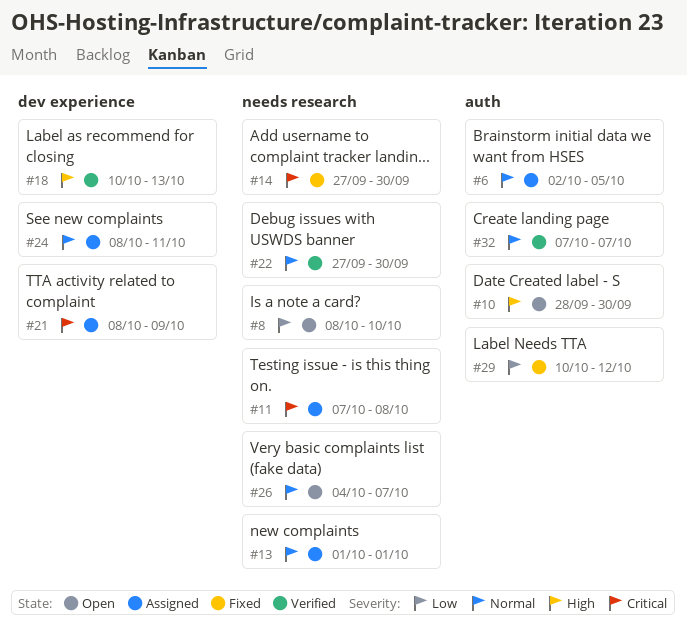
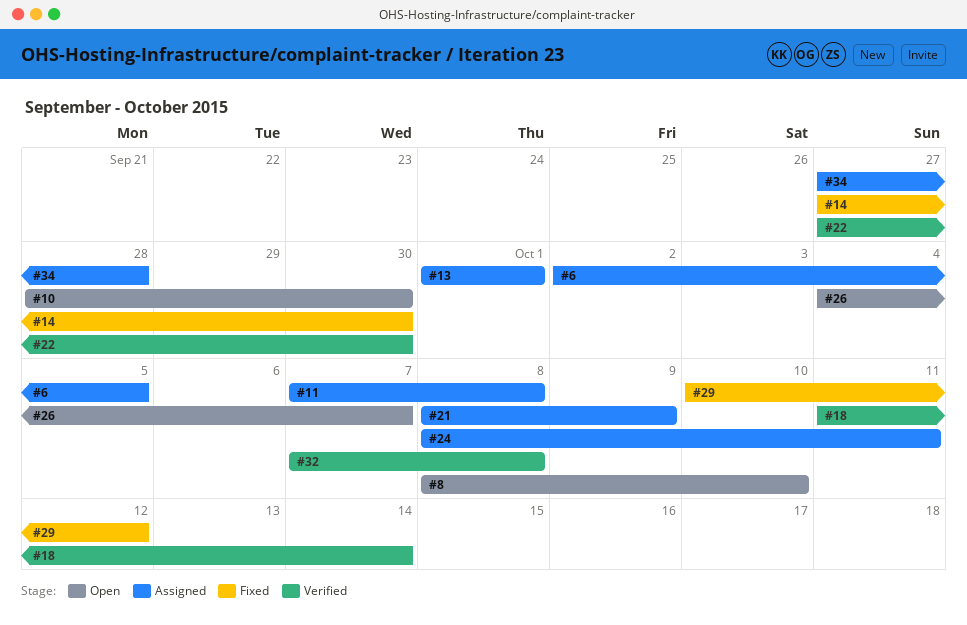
#18, start: Oct 10 -> Oct 11
#18, due: Oct 13 -> Oct 14
#32, due: Oct 7 -> Oct 8
#34: none -> present

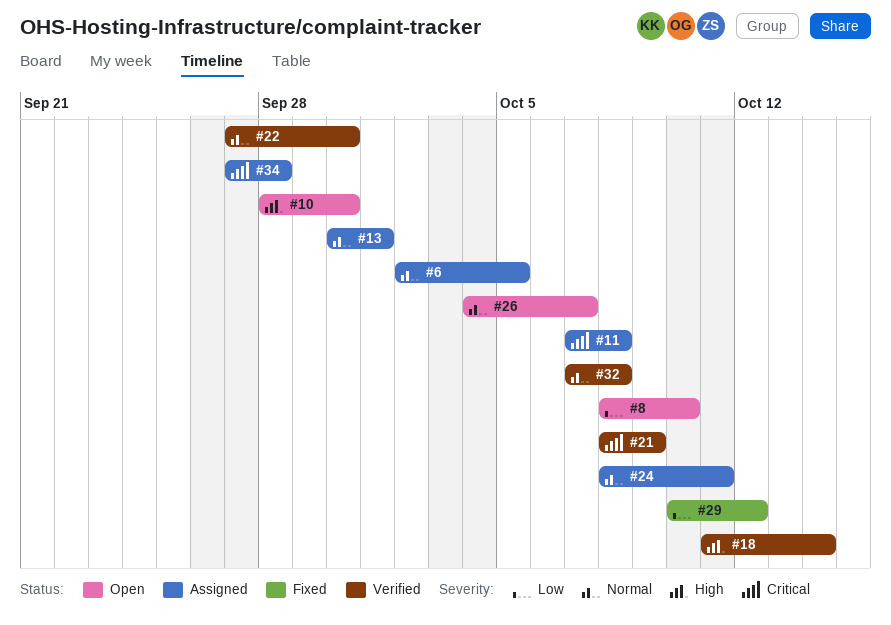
#13, start: Oct 1 -> Sep 30
#14: present -> none
#21, status: Assigned -> Verified

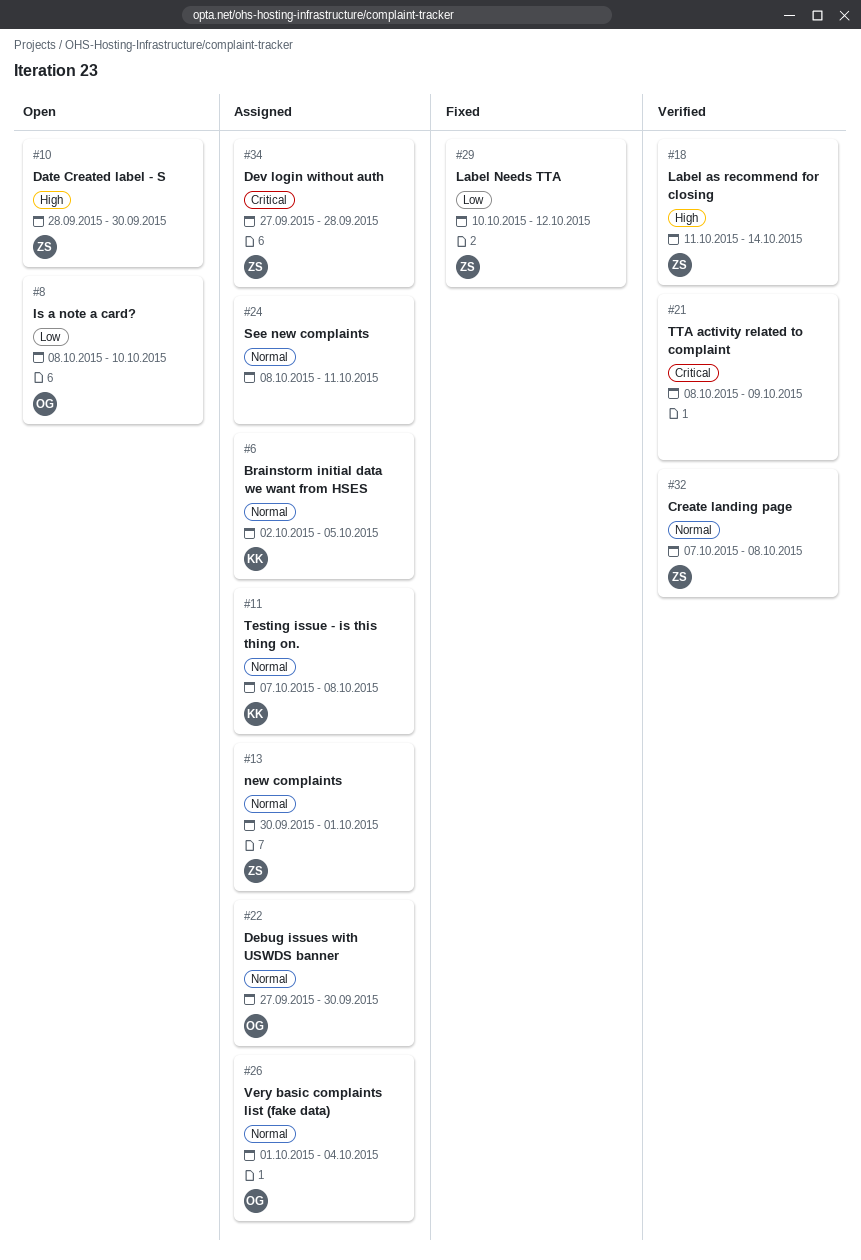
#11, priority: Critical -> Normal
#22, status: Verified -> Assigned
#26, status: Open -> Assigned
#26, start: Oct 4 -> Oct 1
#26, due: Oct 7 -> Oct 4

